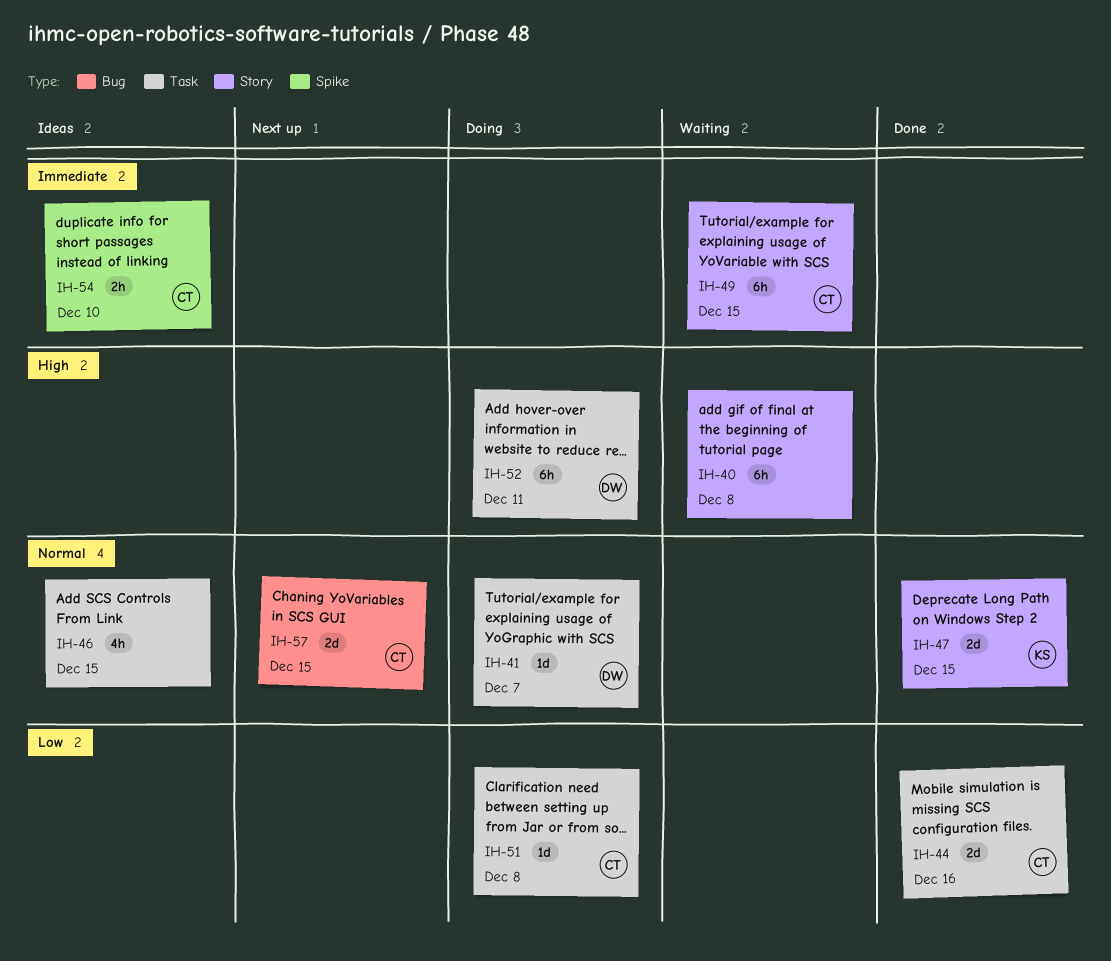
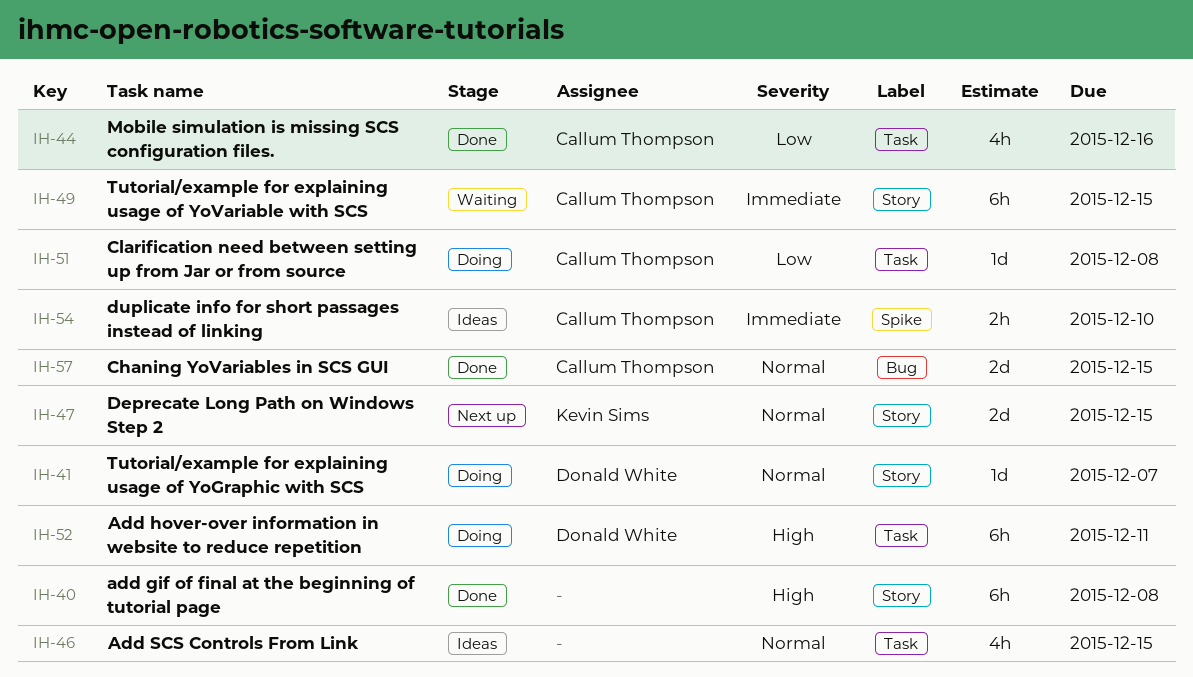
IH-40, status: Waiting -> Done
IH-41, label: Task -> Story
IH-44, estimate: 2d -> 4h
IH-47, status: Done -> Next up
IH-57, status: Next up -> Done

